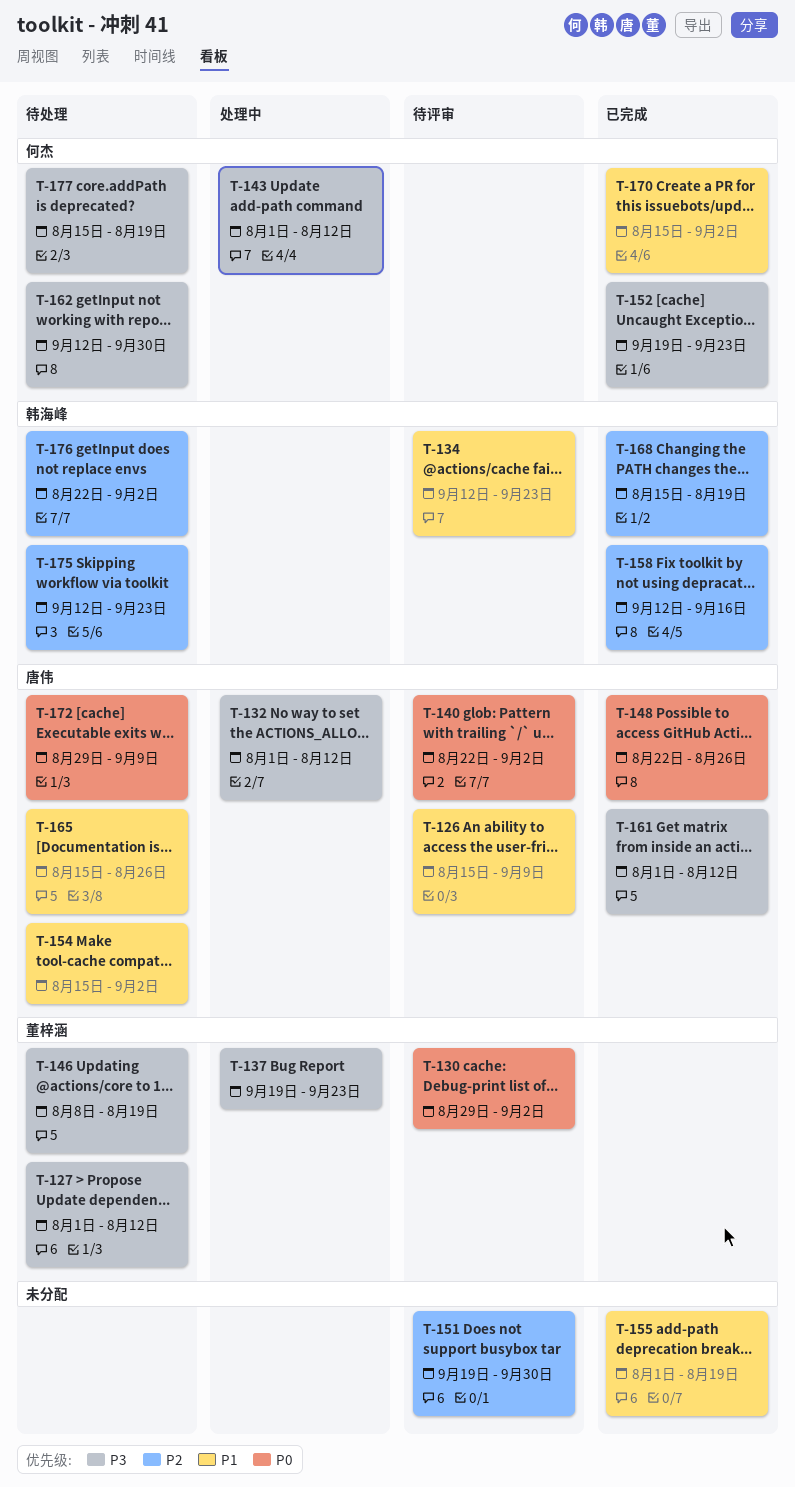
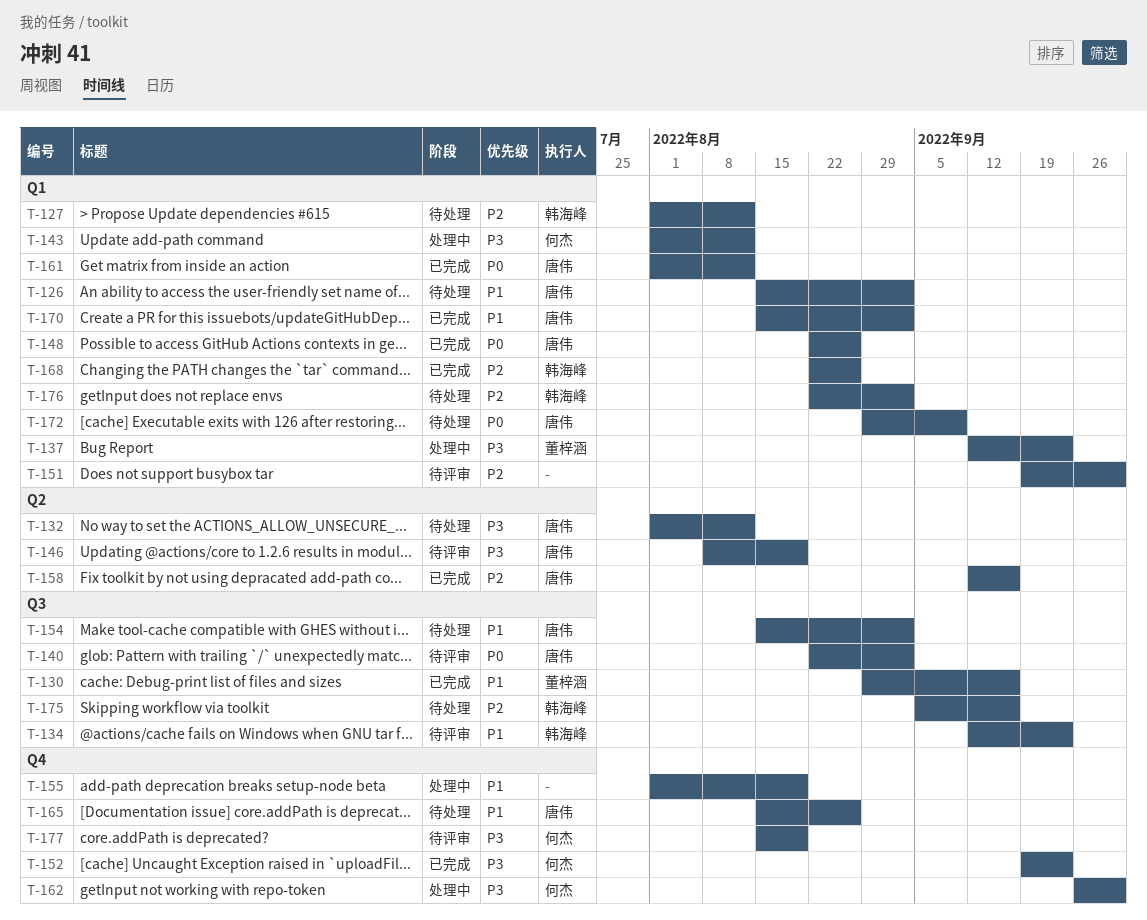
T-126, status: 待评审 -> 待处理
T-126, due: Sep 9 -> Sep 2
T-127, owner: 董梓涵 -> 韩海峰
T-127, priority: P3 -> P2
T-130, status: 待评审 -> 已完成
T-130, priority: P0 -> P1
T-130, due: Sep 2 -> Sep 16
T-132, status: 处理中 -> 待处理
T-137, start: Sep 19 -> Sep 12
T-146, status: 待处理 -> 待评审
T-146, owner: 董梓涵 -> 唐伟
T-155, status: 已完成 -> 处理中
T-158, owner: 韩海峰 -> 唐伟
T-161, priority: P3 -> P0
T-162, status: 待处理 -> 处理中
T-162, start: Sep 12 -> Sep 26
T-168, start: Aug 15 -> Aug 22
T-168, due: Aug 19 -> Aug 26
T-170, owner: 何杰 -> 唐伟
T-175, start: Sep 12 -> Sep 5
T-175, due: Sep 23 -> Sep 16
T-177, status: 待处理 -> 待评审

